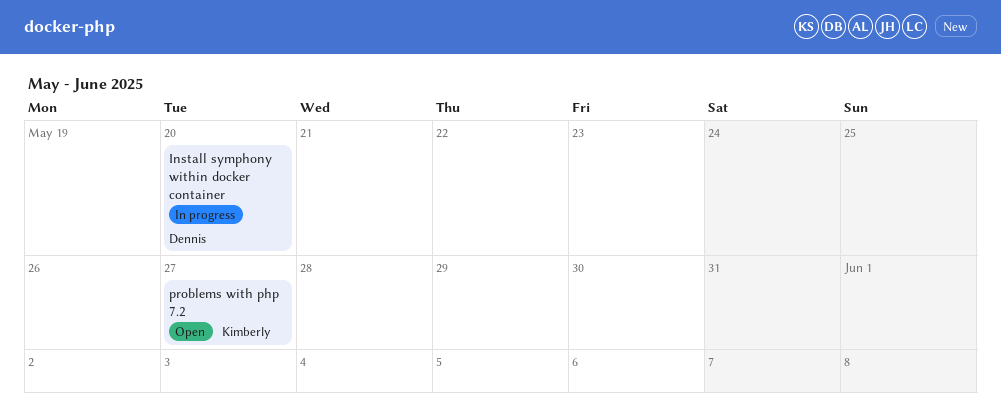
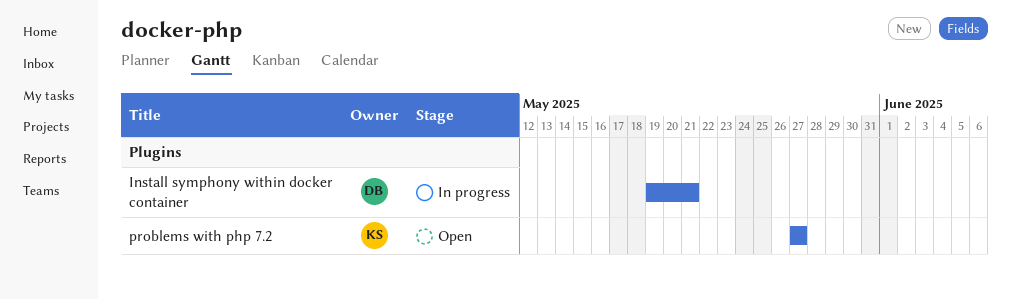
Install symphony within docker container, due: May 20 -> May 21

